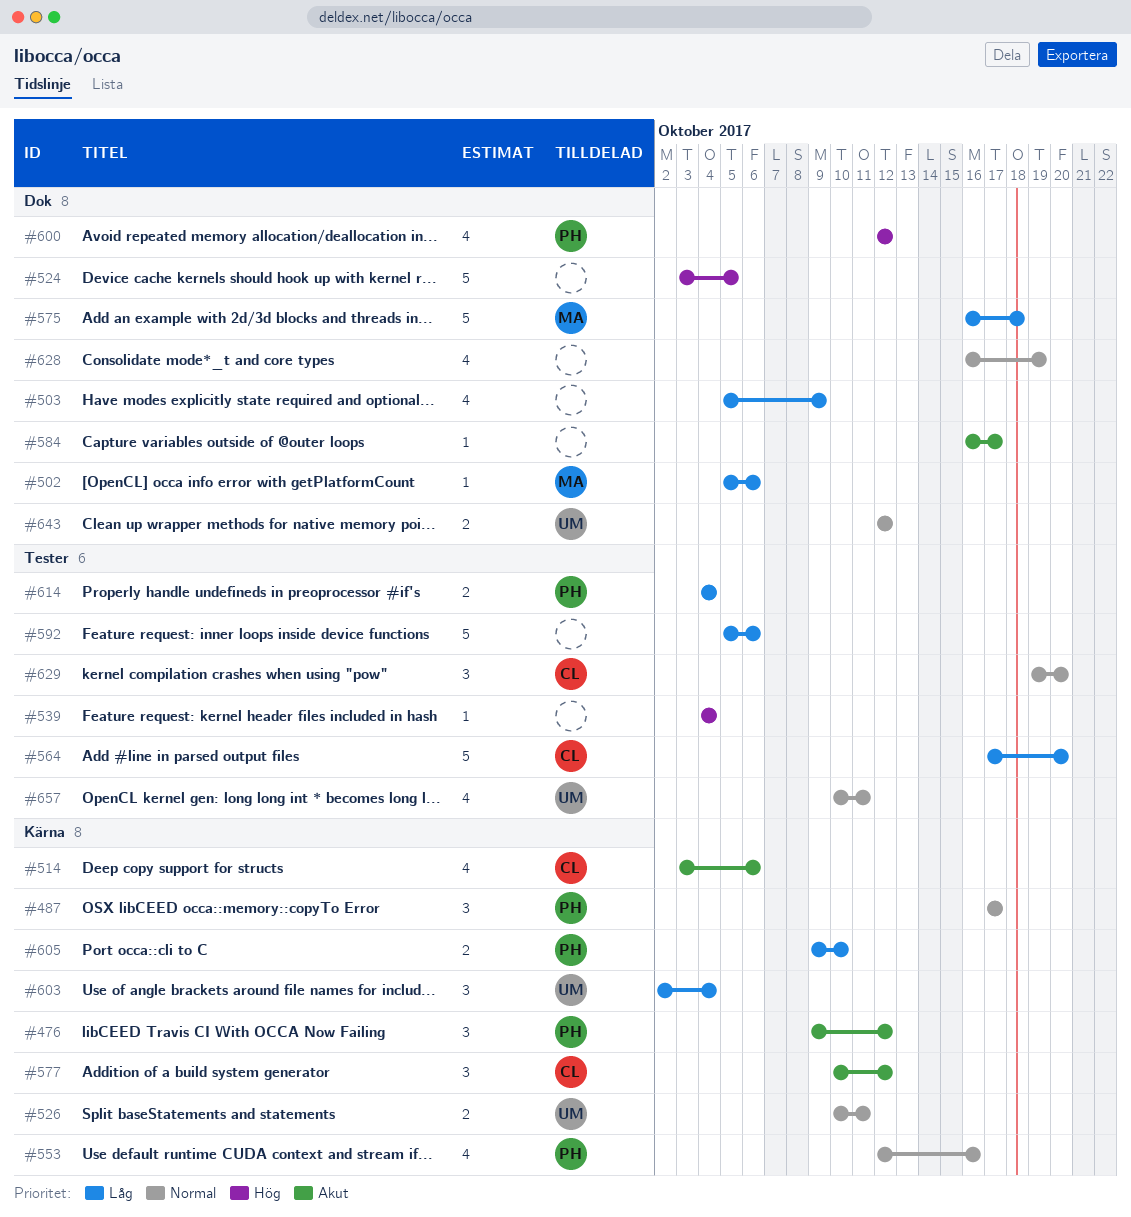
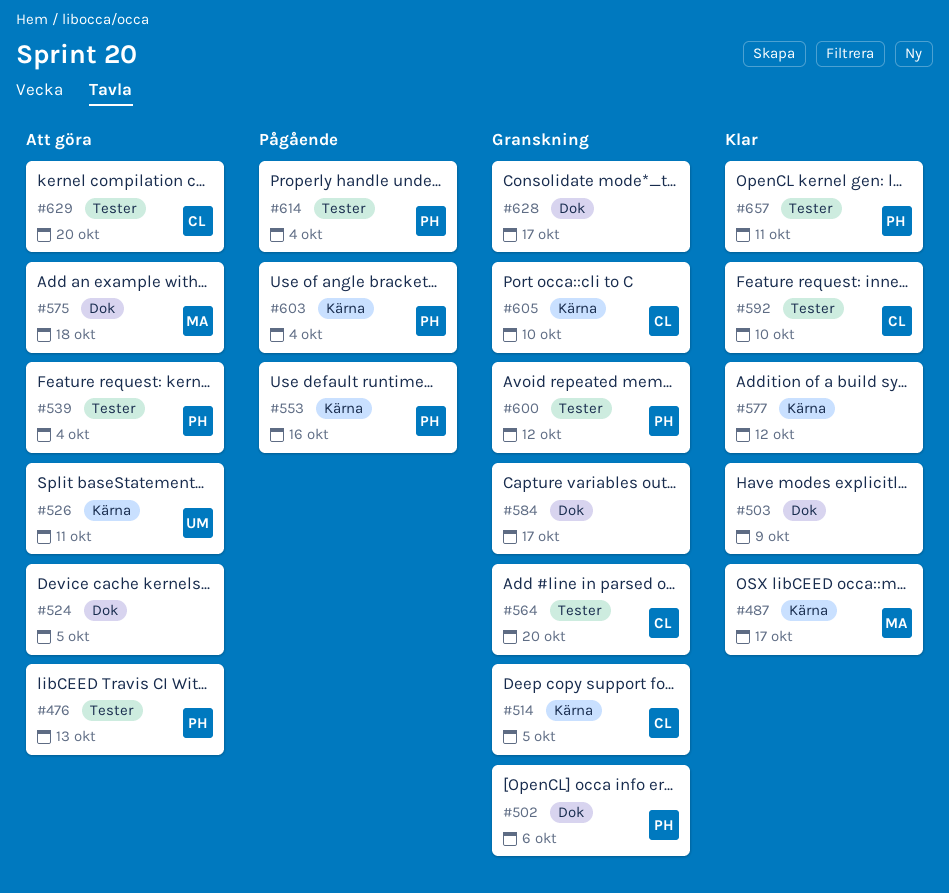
#476, label: Kärna -> Tester
#476, due: Oct 12 -> Oct 13
#487, owner: PH -> MA
#502, owner: MA -> PH
#514, due: Oct 6 -> Oct 5
#539, owner: none -> PH
#577, owner: CL -> none
#592, owner: none -> CL
#592, due: Oct 6 -> Oct 10
#600, label: Dok -> Tester
#603, owner: UM -> PH
#605, owner: PH -> CL
#628, due: Oct 19 -> Oct 17
#643: present -> none
#657, owner: UM -> PH

